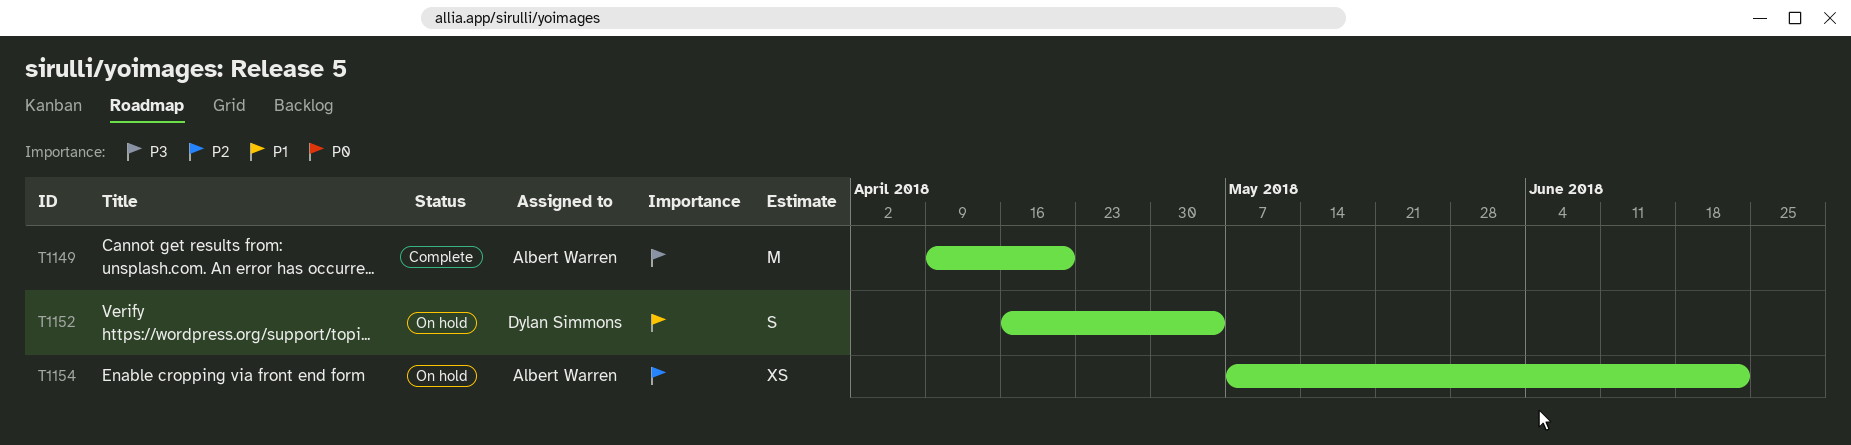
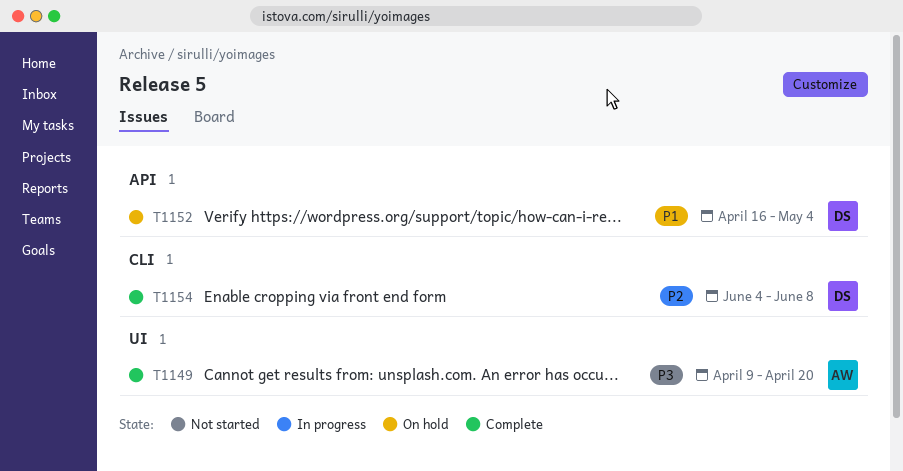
T1154, status: On hold -> Complete
T1154, owner: Albert Warren -> Dylan Simmons
T1154, start: May 7 -> Jun 4
T1154, due: Jun 22 -> Jun 8

